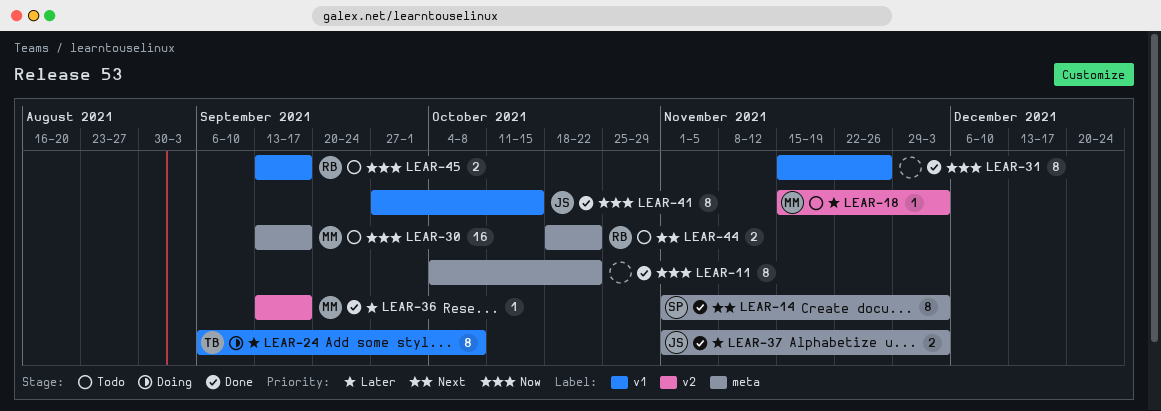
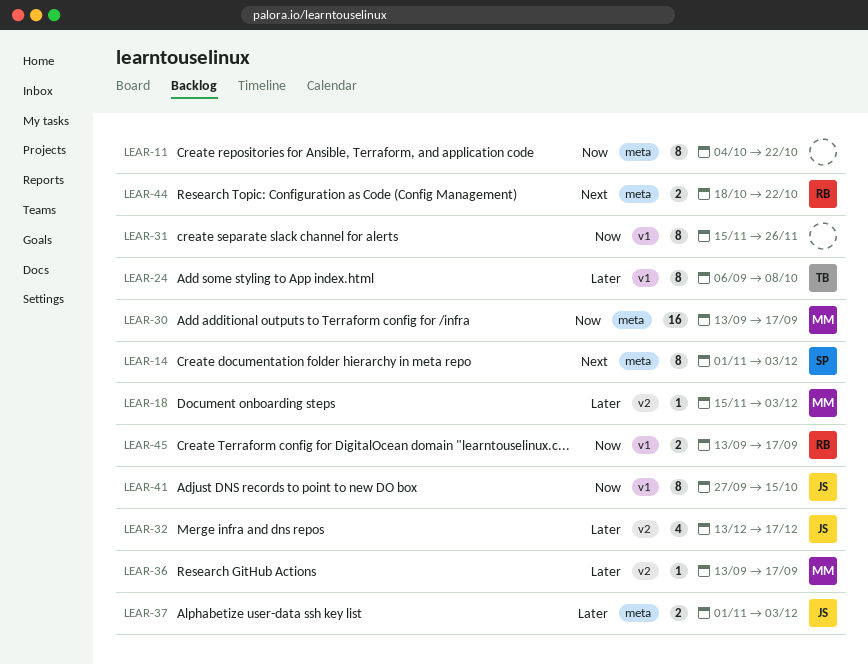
LEAR-32: none -> present

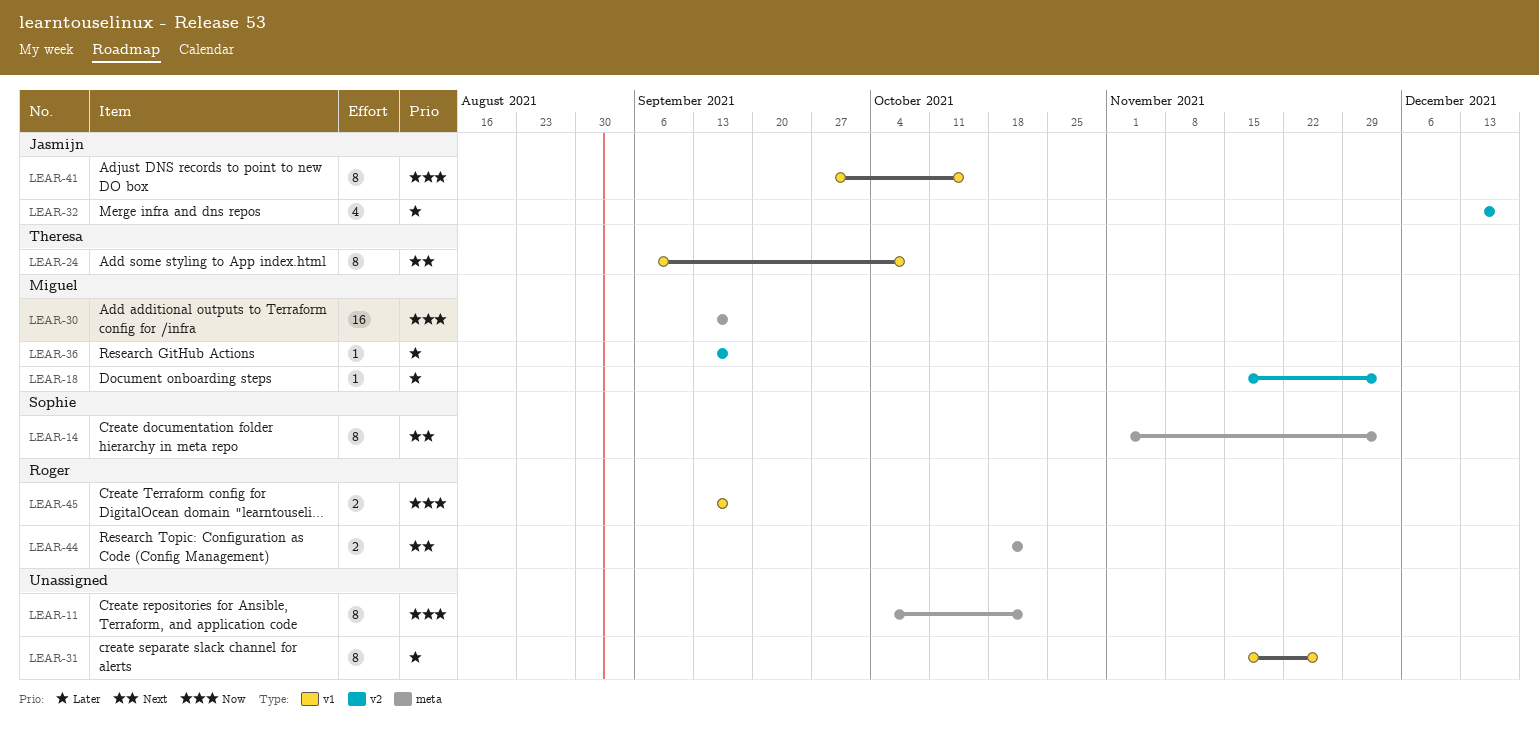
LEAR-24, priority: Later -> Next
LEAR-31, priority: Now -> Later
LEAR-37: present -> none

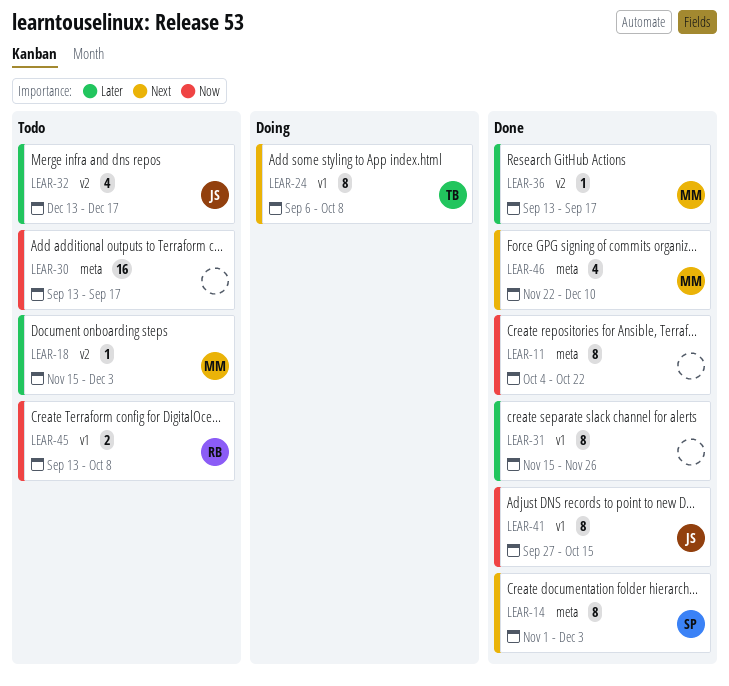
LEAR-30, owner: Miguel -> none
LEAR-44: present -> none
LEAR-45, due: Sep 17 -> Oct 8
LEAR-46: none -> present

